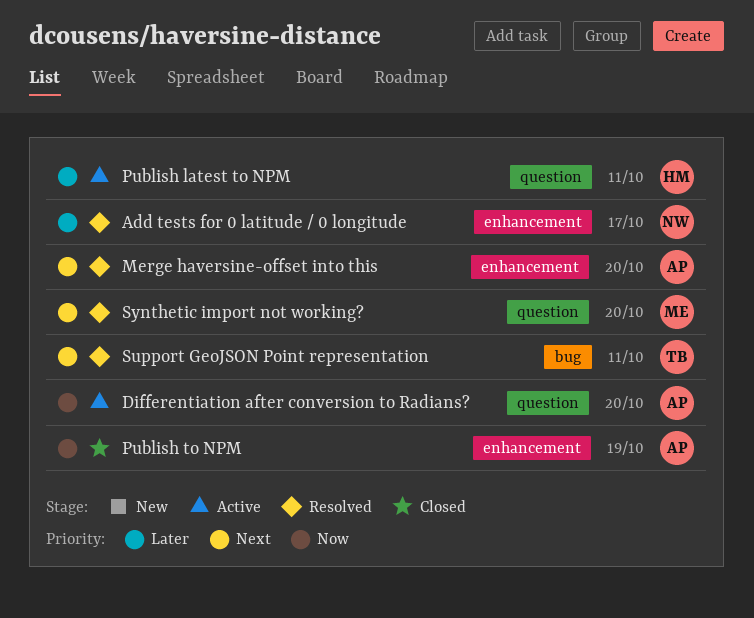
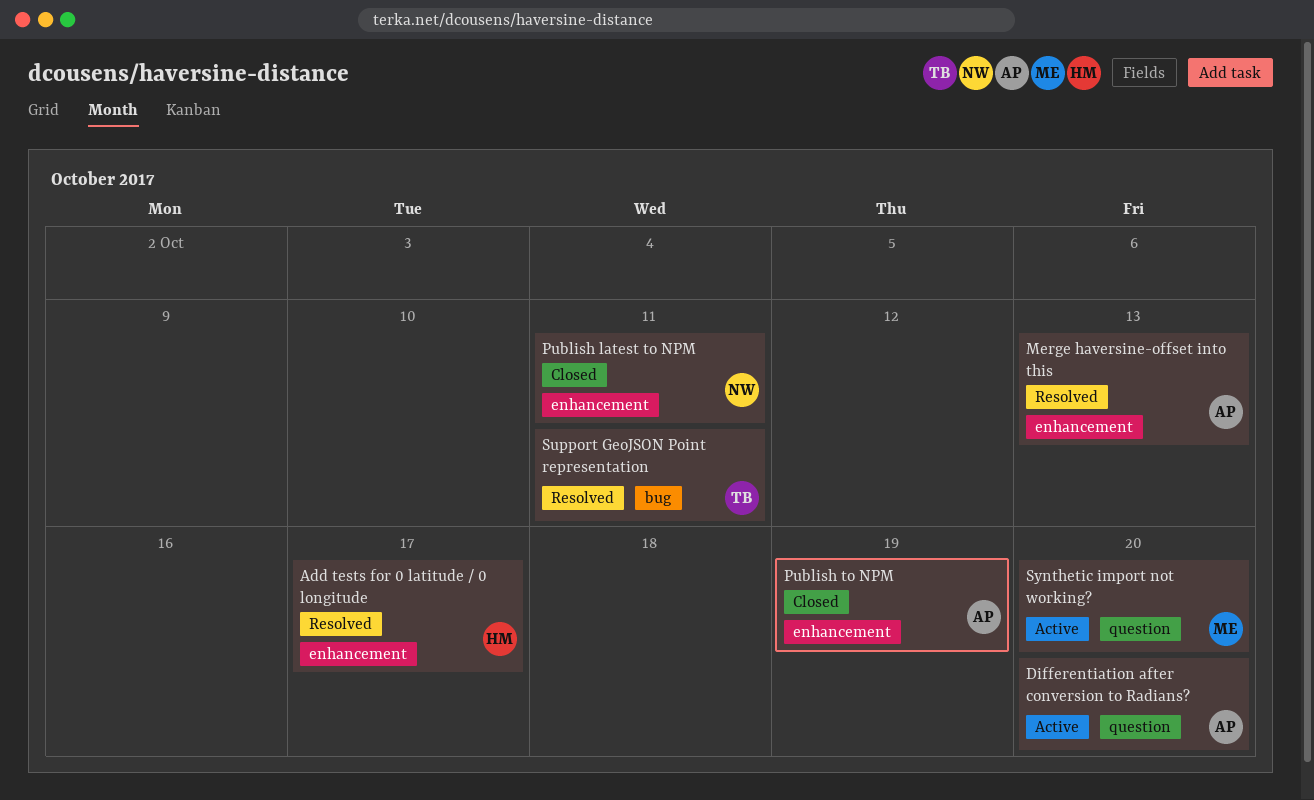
Add tests for 0 latitude / 0 longitude, owner: NW -> HM
Merge haversine-offset into this, due: Oct 20 -> Oct 13
Publish latest to NPM, status: Active -> Closed
Publish latest to NPM, owner: HM -> NW
Publish latest to NPM, label: question -> enhancement
Synthetic import not working?, status: Resolved -> Active

